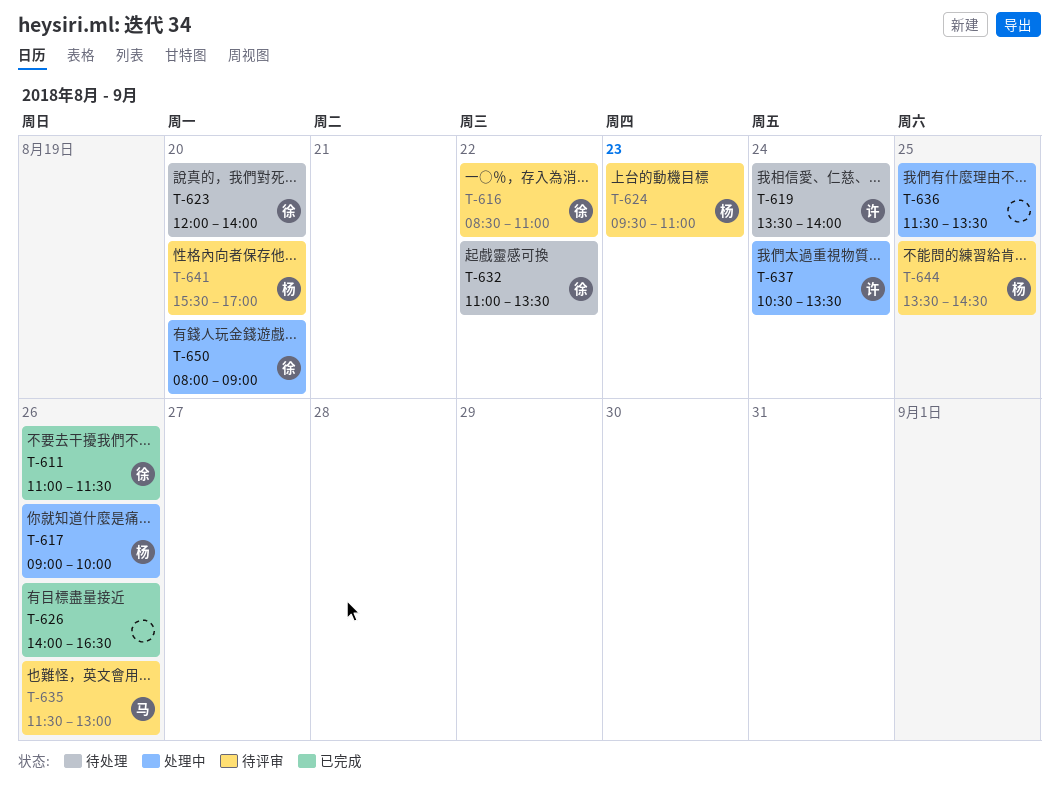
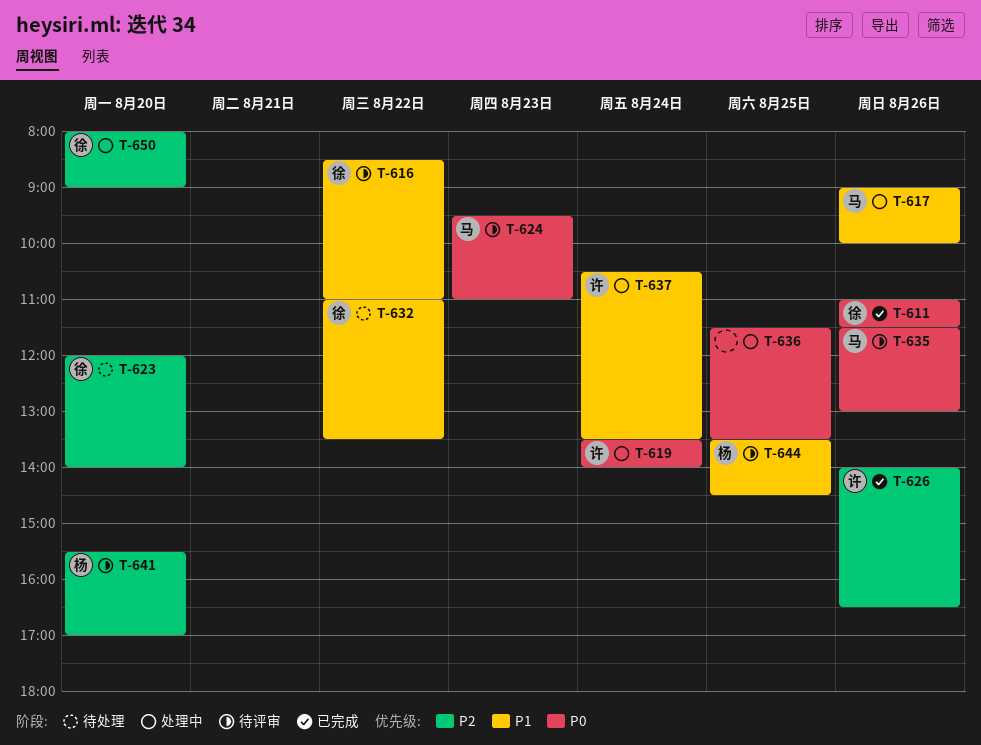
T-617, owner: 杨 -> 马
T-619, status: 待处理 -> 处理中
T-624, owner: 杨 -> 马
T-626, owner: none -> 许

